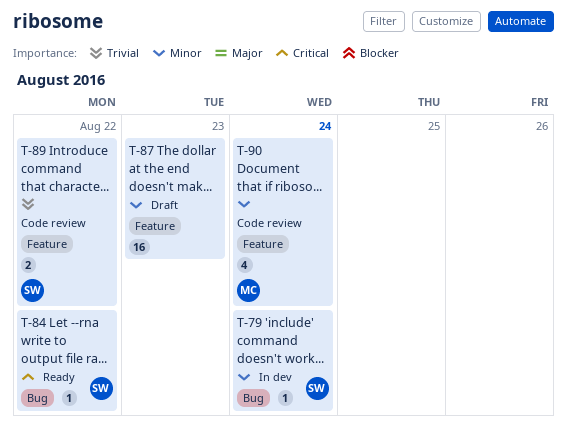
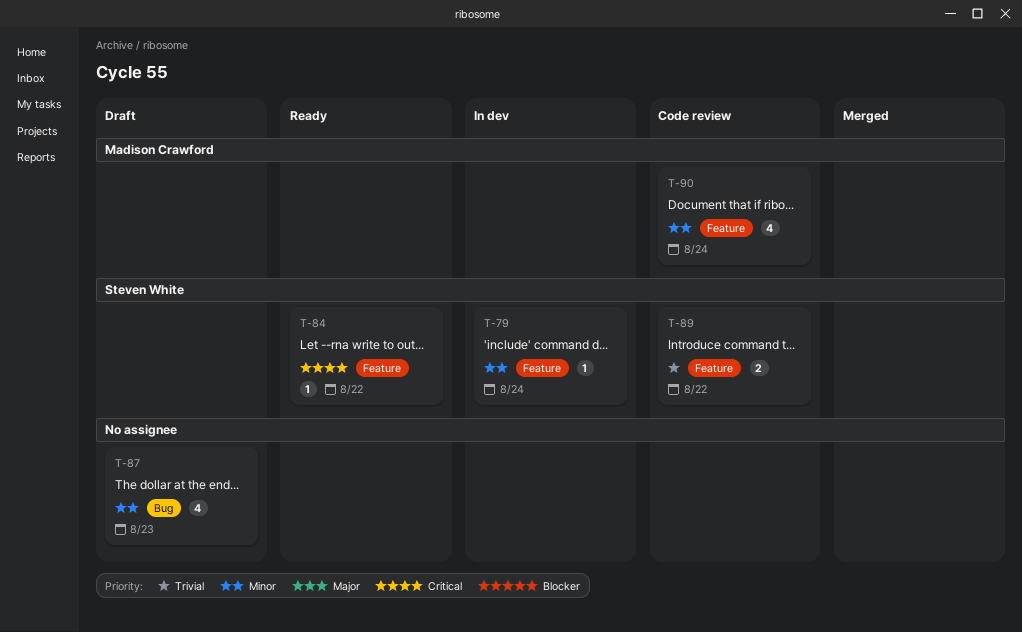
T-79, label: Bug -> Feature
T-84, label: Bug -> Feature
T-87, label: Feature -> Bug
T-87, estimate: 16 -> 4

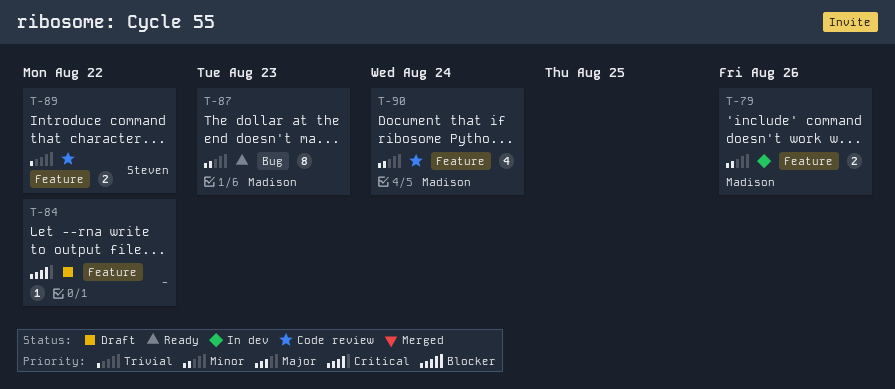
T-79, owner: Steven White -> Madison Crawford
T-79, estimate: 1 -> 2
T-79, due: Aug 24 -> Aug 26
T-84, status: Ready -> Draft
T-84, owner: Steven White -> none
T-87, status: Draft -> Ready
T-87, owner: none -> Madison Crawford
T-87, estimate: 4 -> 8

